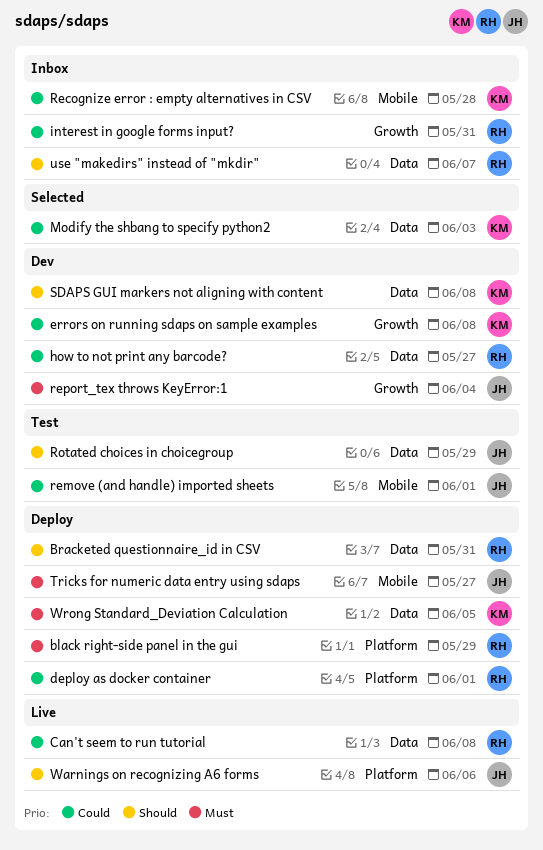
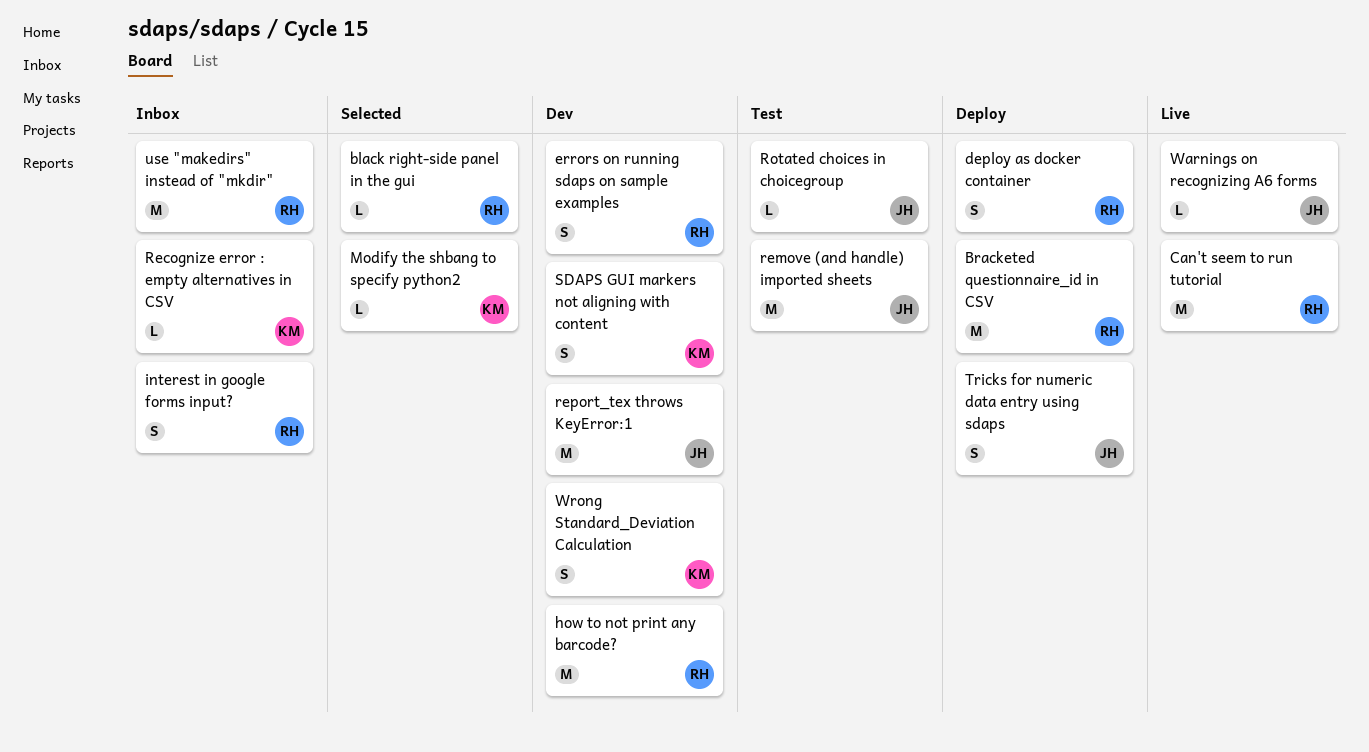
black right-side panel in the gui, status: Deploy -> Selected
errors on running sdaps on sample examples, owner: KM -> RH
Wrong Standard_Deviation Calculation, status: Deploy -> Dev

